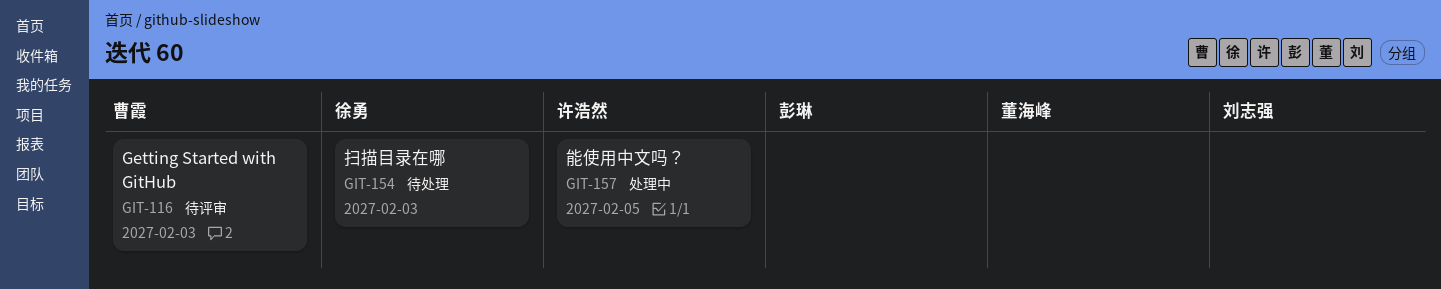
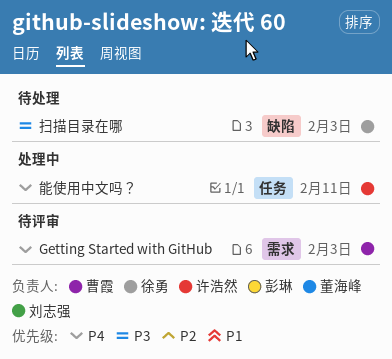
能使用中文吗？, due: Feb 5 -> Feb 11

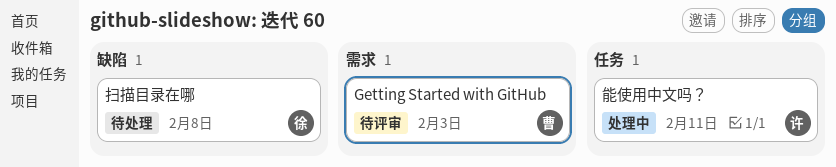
扫描目录在哪, due: Feb 3 -> Feb 8

